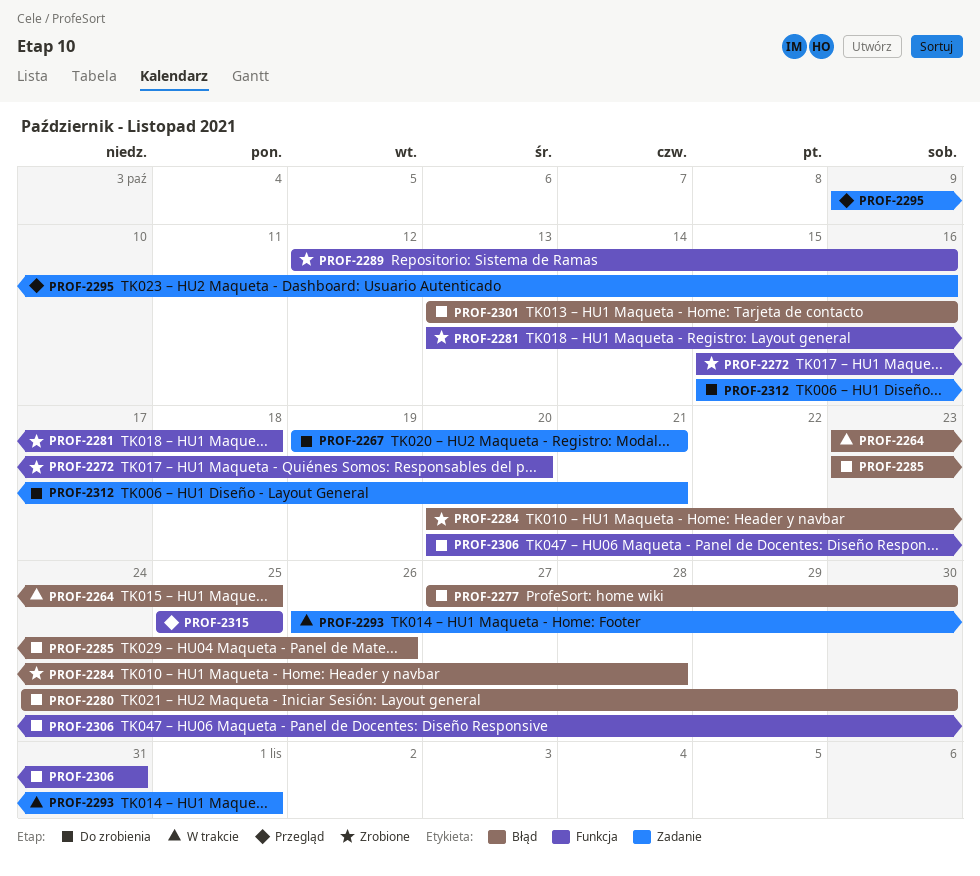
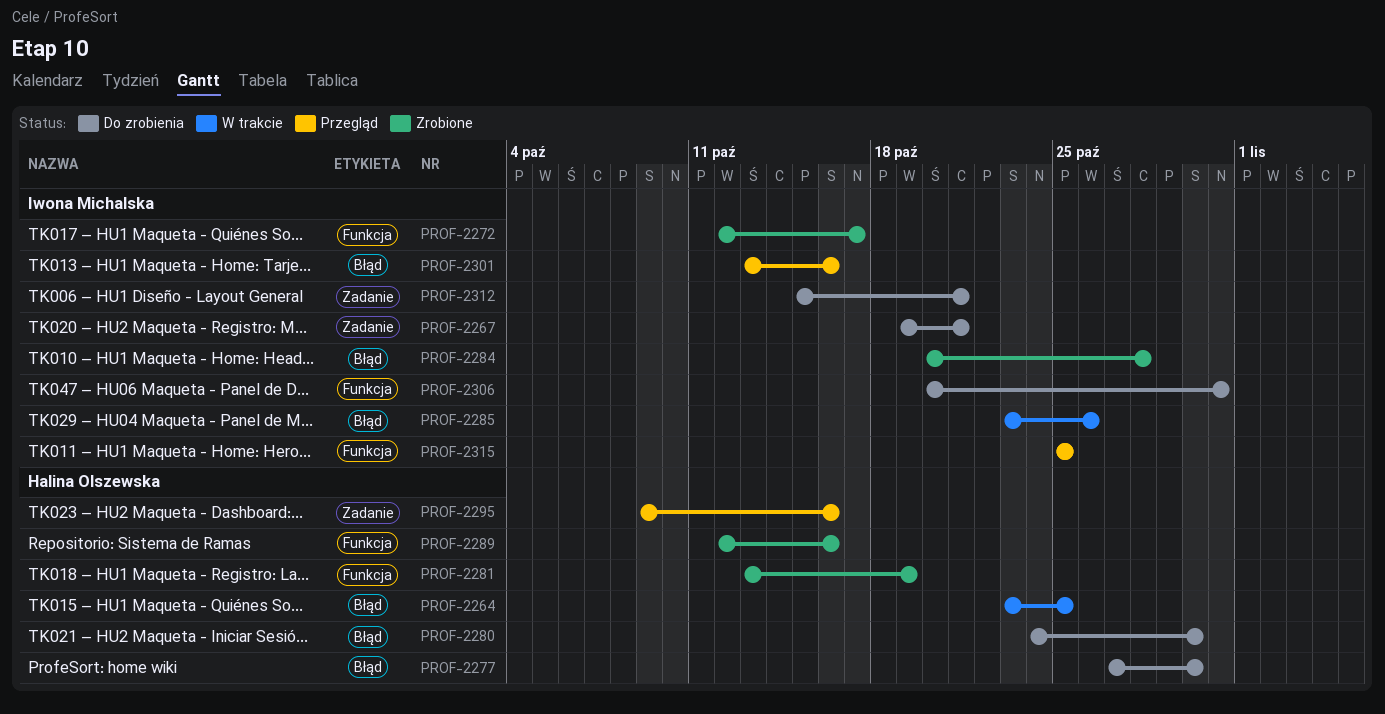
PROF-2272, start: Oct 15 -> Oct 12
PROF-2272, due: Oct 20 -> Oct 17
PROF-2281, due: Oct 18 -> Oct 19
PROF-2285, status: Do zrobienia -> W trakcie
PROF-2293: present -> none
PROF-2301, status: Do zrobienia -> Przegląd

